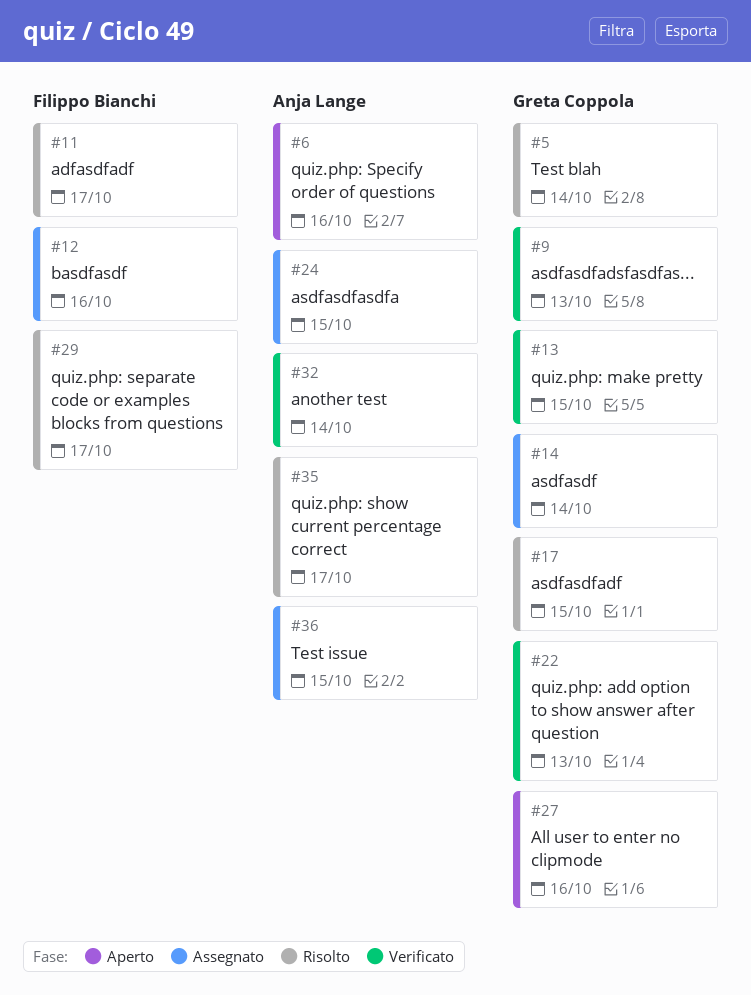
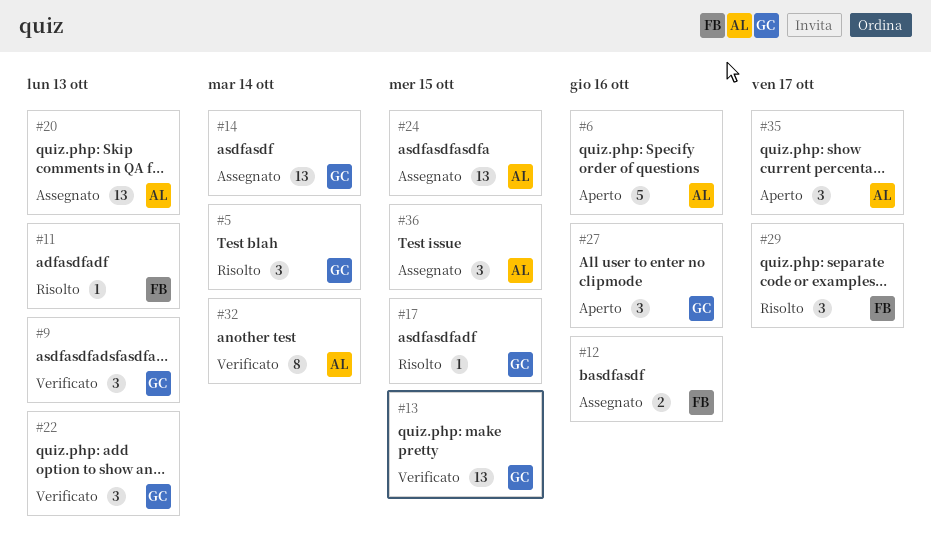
#11, due: Oct 17 -> Oct 13
#20: none -> present
#35, status: Risolto -> Aperto

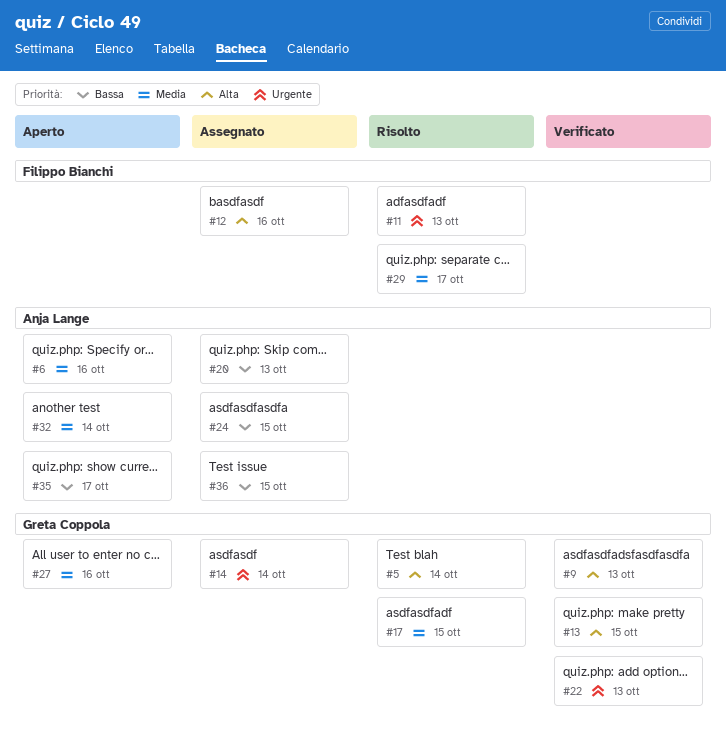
#32, status: Verificato -> Aperto

